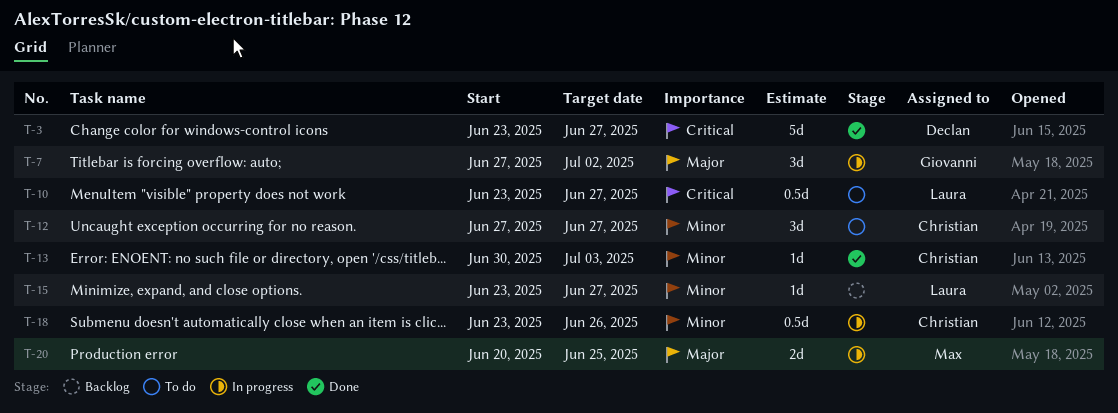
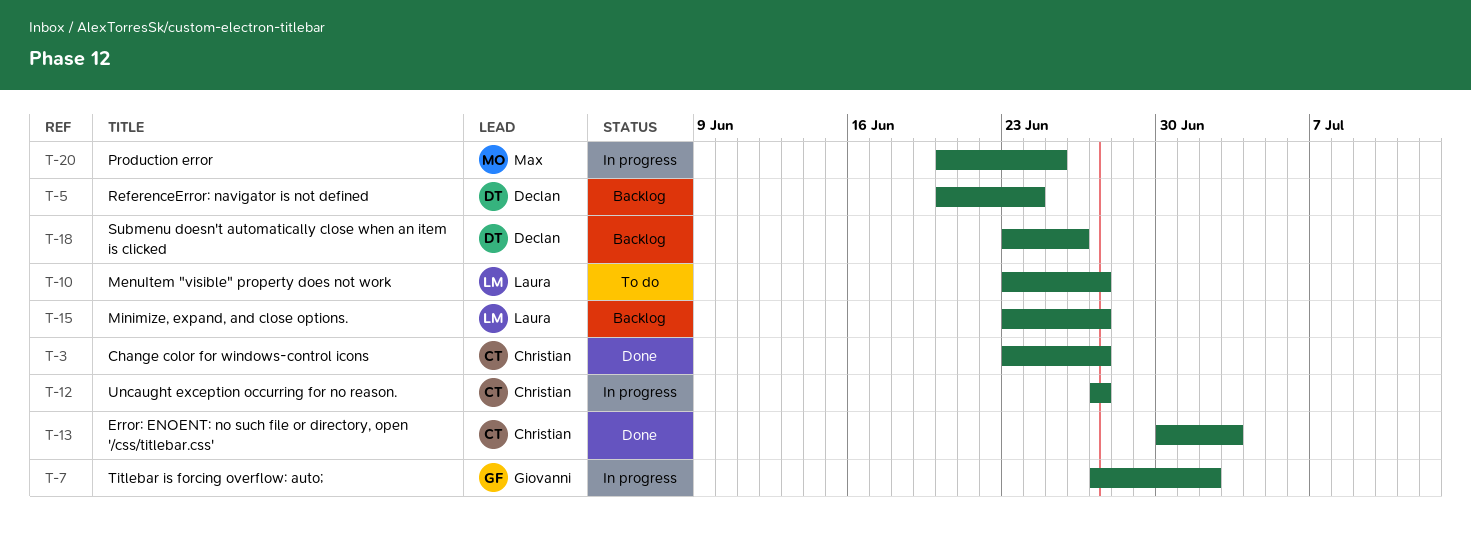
T-3, owner: Declan -> Christian
T-5: none -> present
T-12, status: To do -> In progress
T-18, status: In progress -> Backlog
T-18, owner: Christian -> Declan

